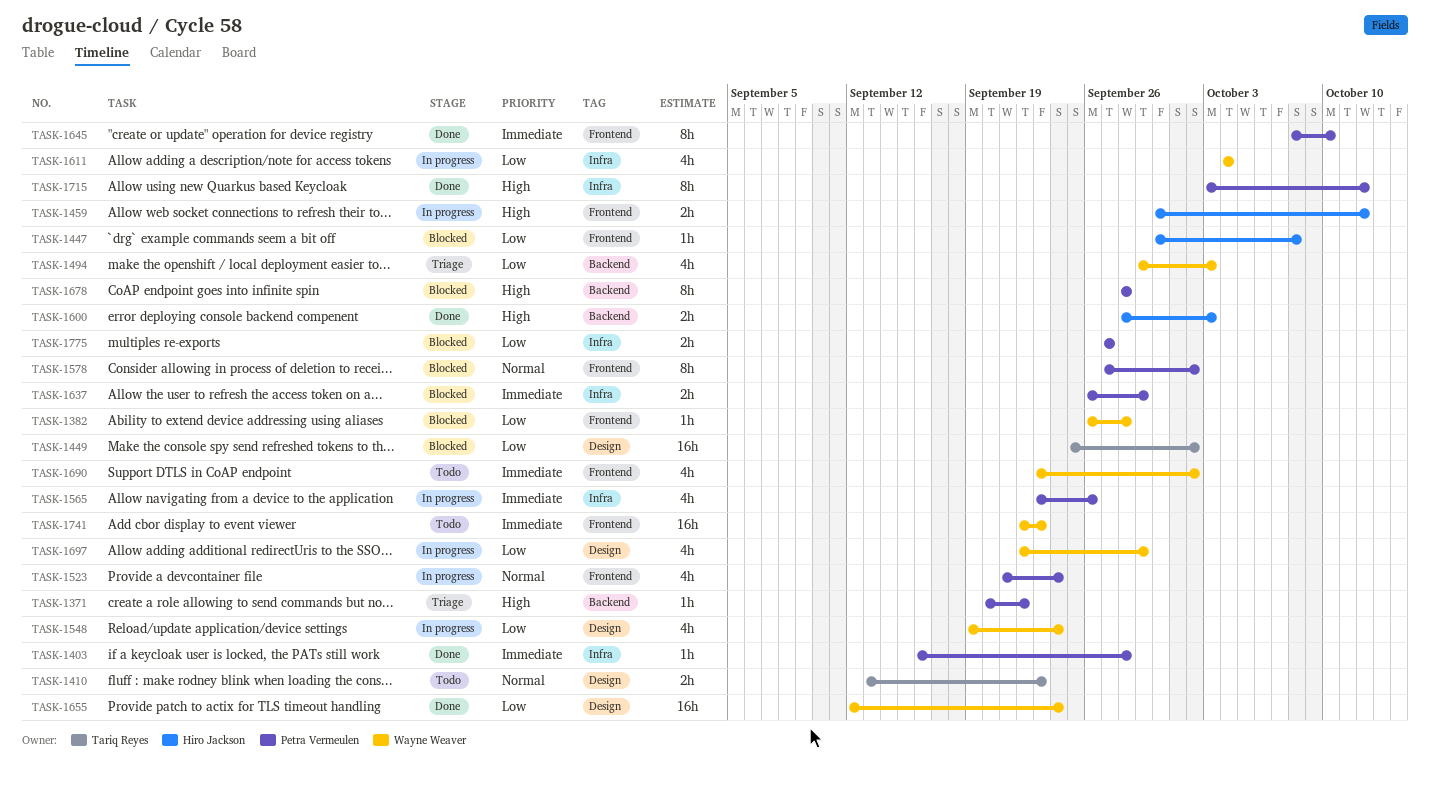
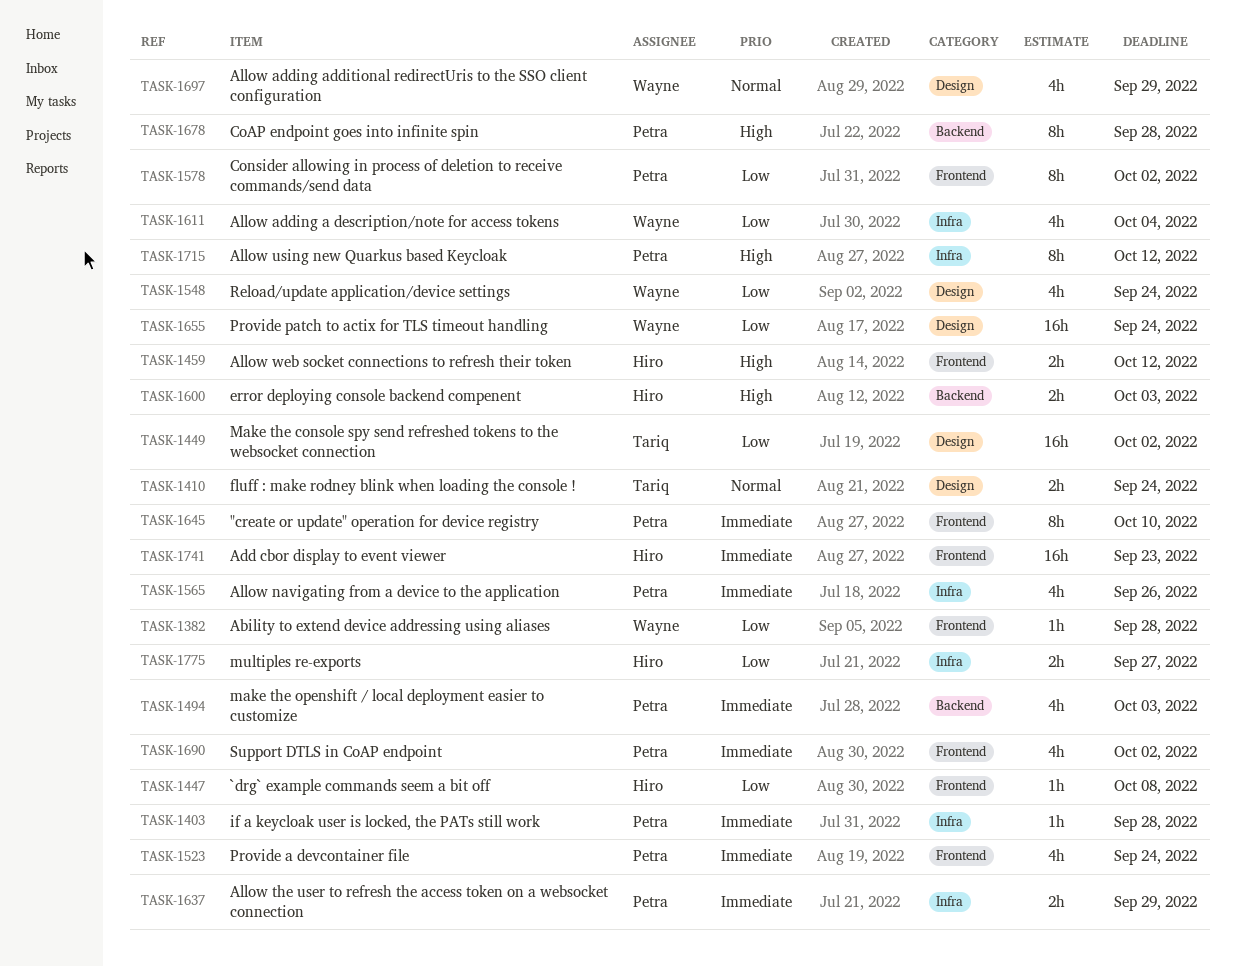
TASK-1371: present -> none
TASK-1410, due: Sep 23 -> Sep 24
TASK-1494, owner: Wayne Weaver -> Petra Vermeulen
TASK-1494, priority: Low -> Immediate
TASK-1523, priority: Normal -> Immediate
TASK-1578, priority: Normal -> Low
TASK-1690, owner: Wayne Weaver -> Petra Vermeulen
TASK-1697, priority: Low -> Normal
TASK-1741, owner: Wayne Weaver -> Hiro Jackson
TASK-1775, owner: Petra Vermeulen -> Hiro Jackson

